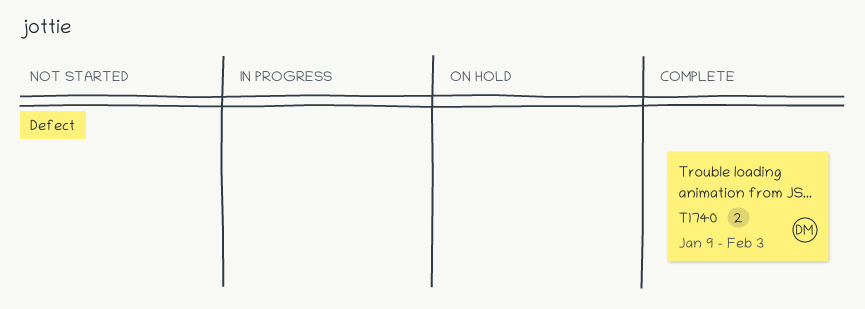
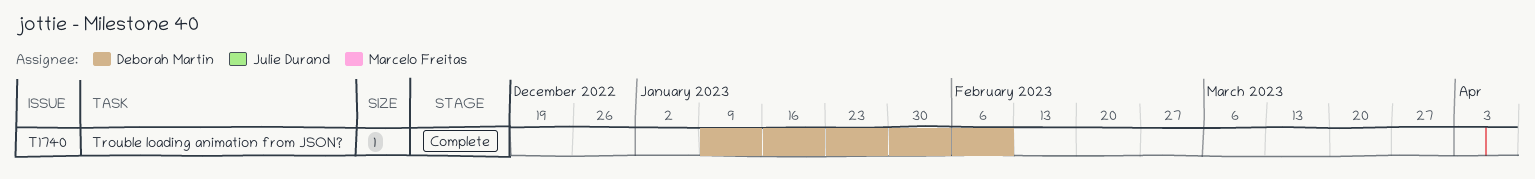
T1740, estimate: 2 -> 1
T1740, due: Feb 3 -> Feb 10

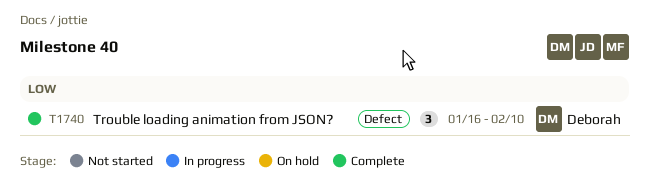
T1740, estimate: 1 -> 3
T1740, start: Jan 9 -> Jan 16

